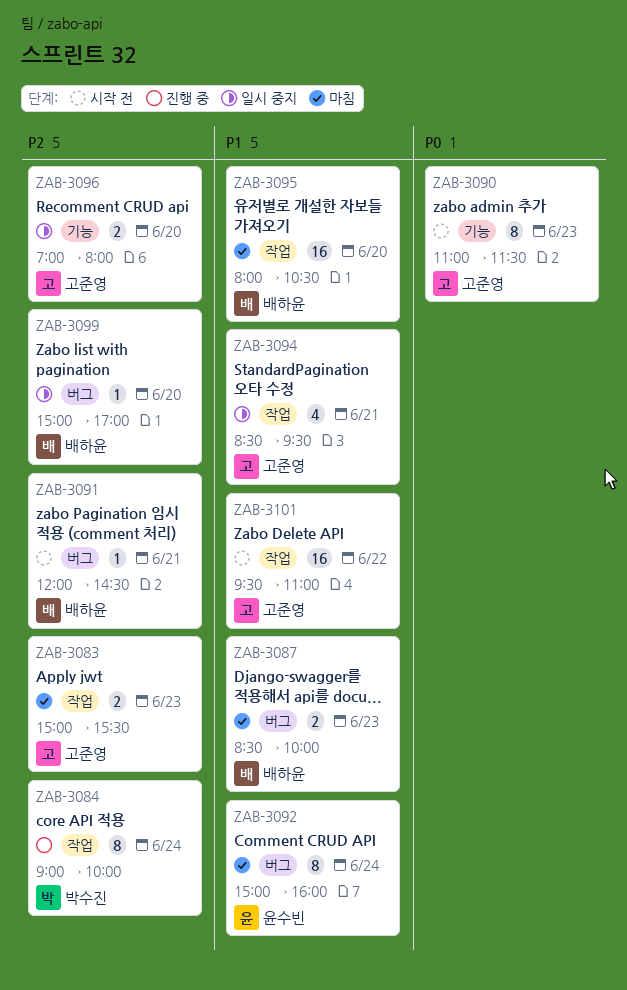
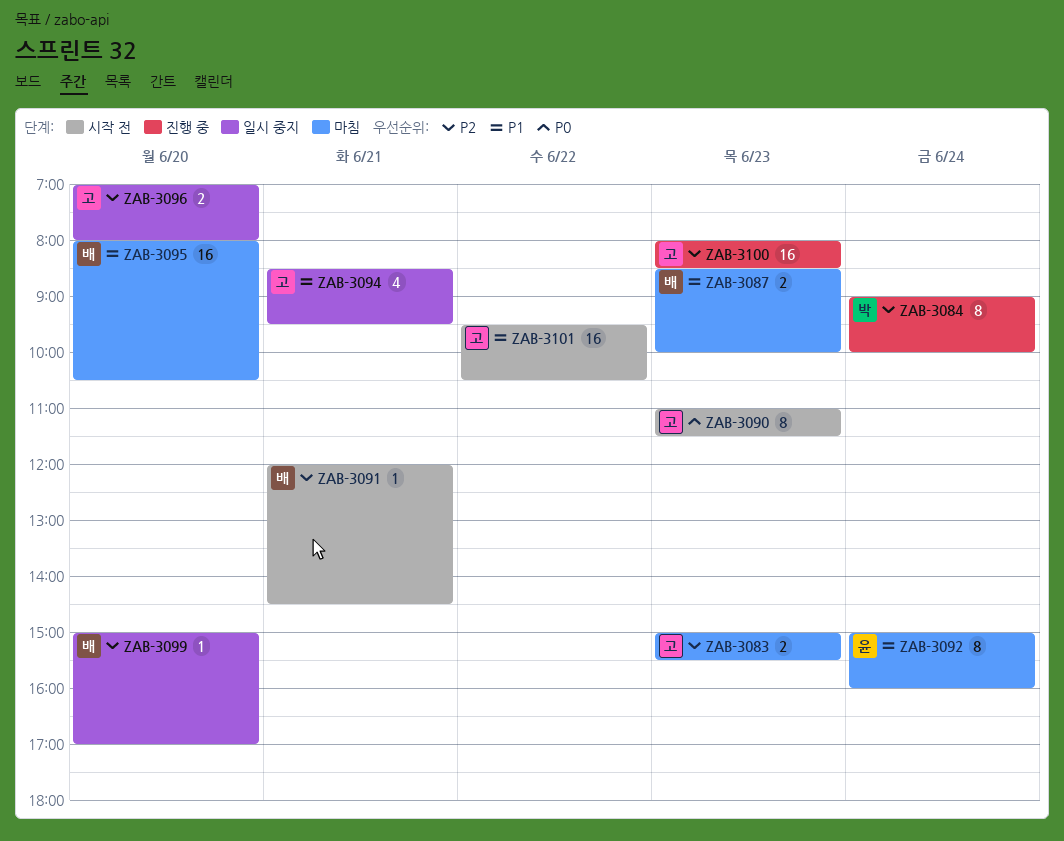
ZAB-3100: none -> present
ZAB-3101, ends: 11:00 -> 10:30

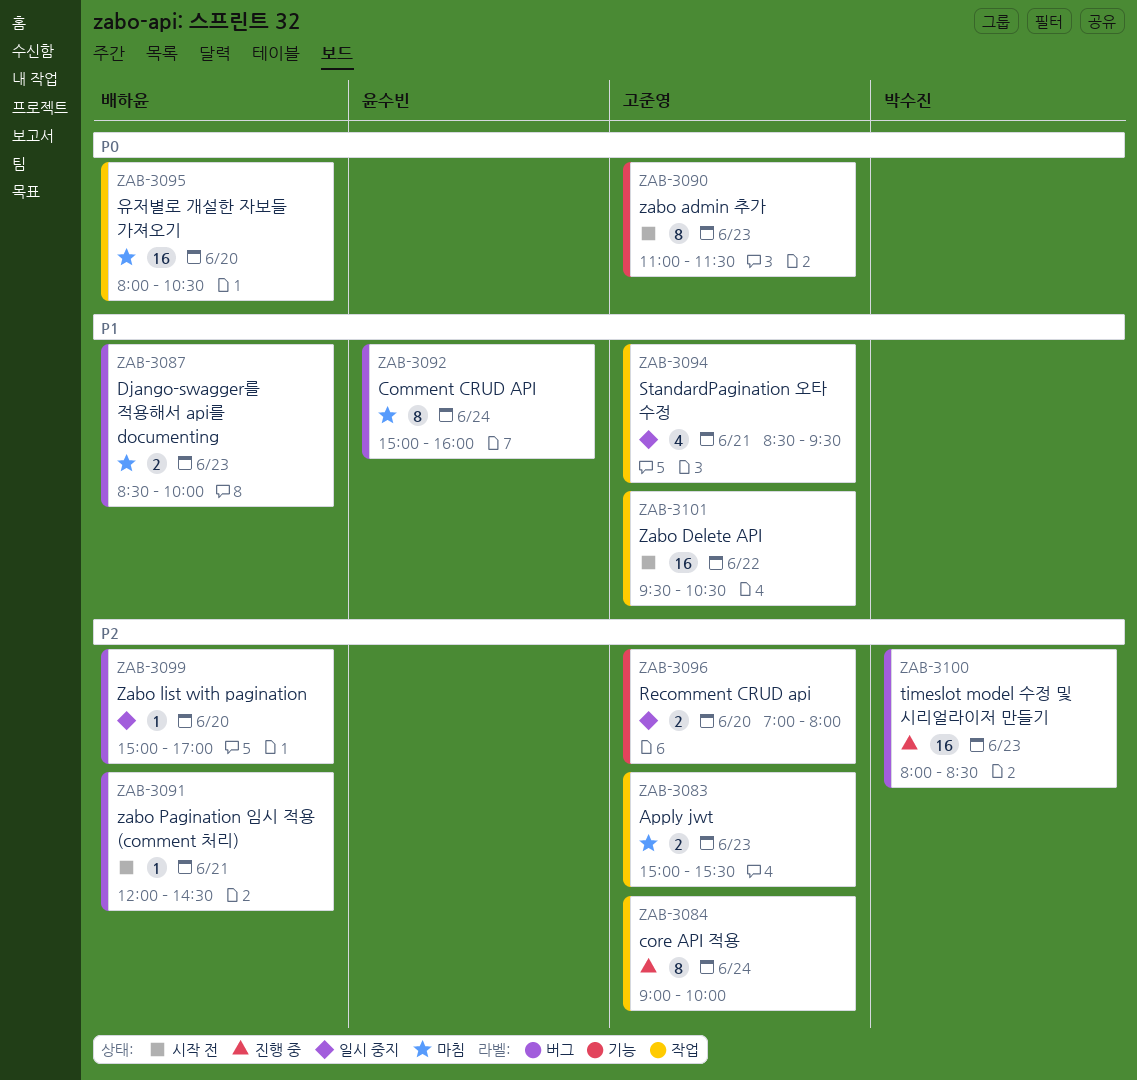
ZAB-3084, owner: 박수진 -> 고준영
ZAB-3095, priority: P1 -> P0
ZAB-3100, owner: 고준영 -> 박수진

